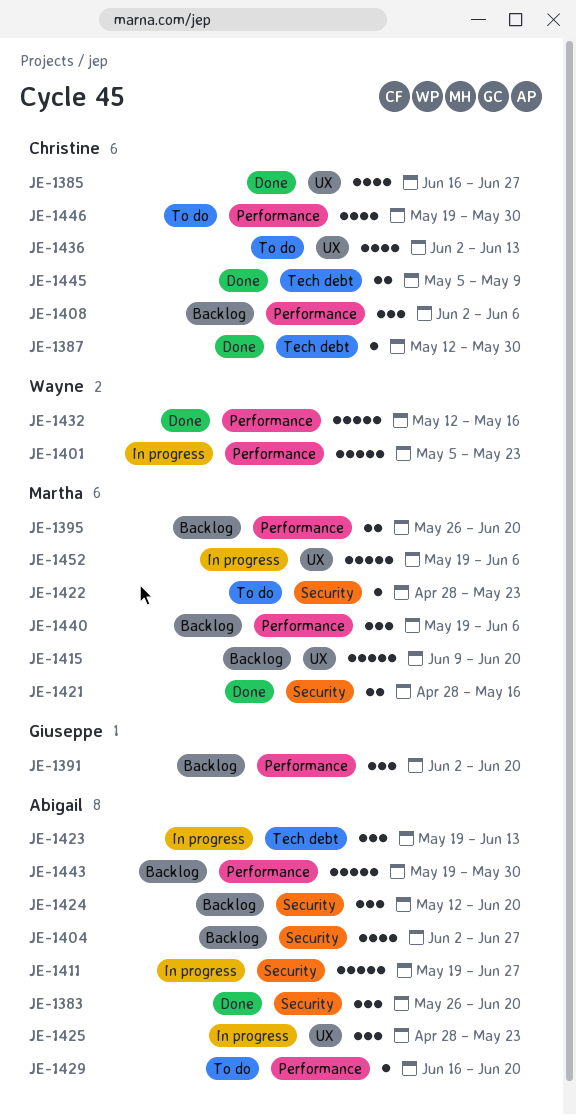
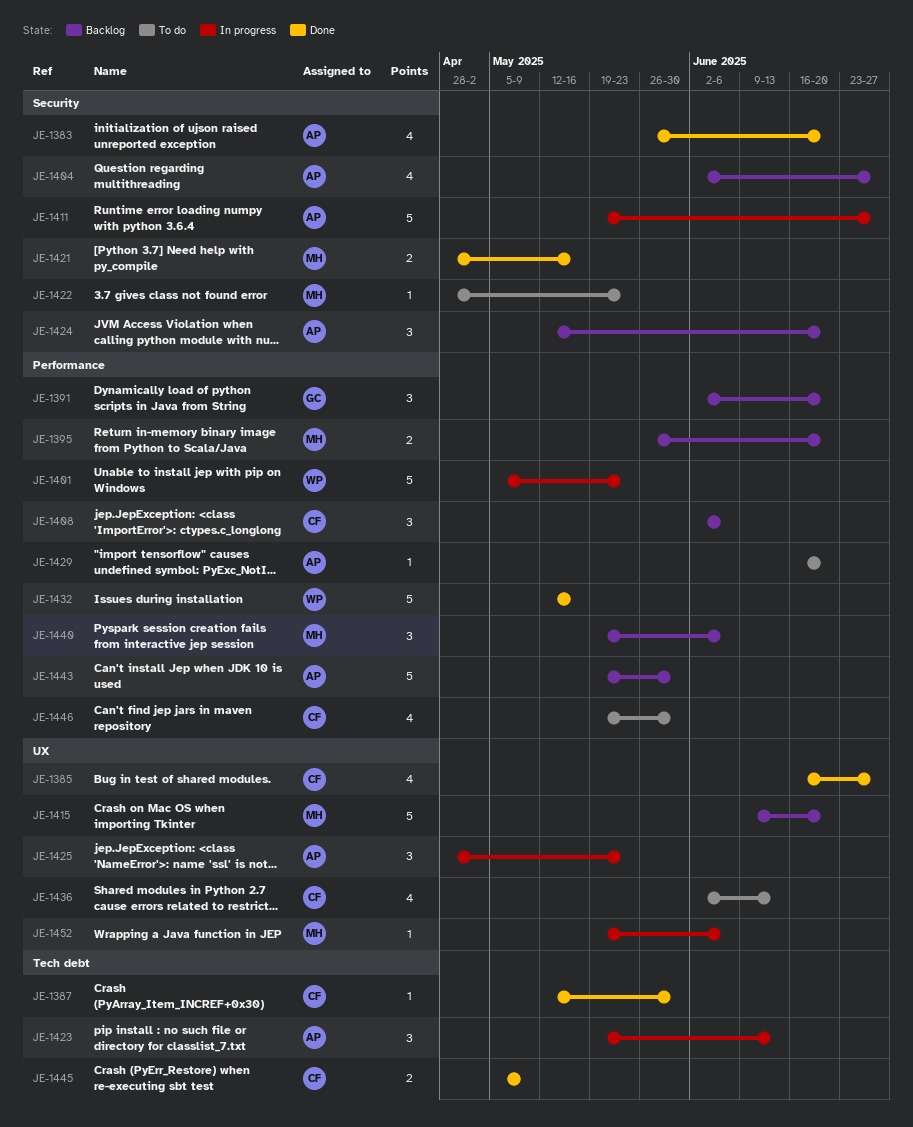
JE-1383, estimate: 3 -> 4
JE-1452, estimate: 5 -> 1

